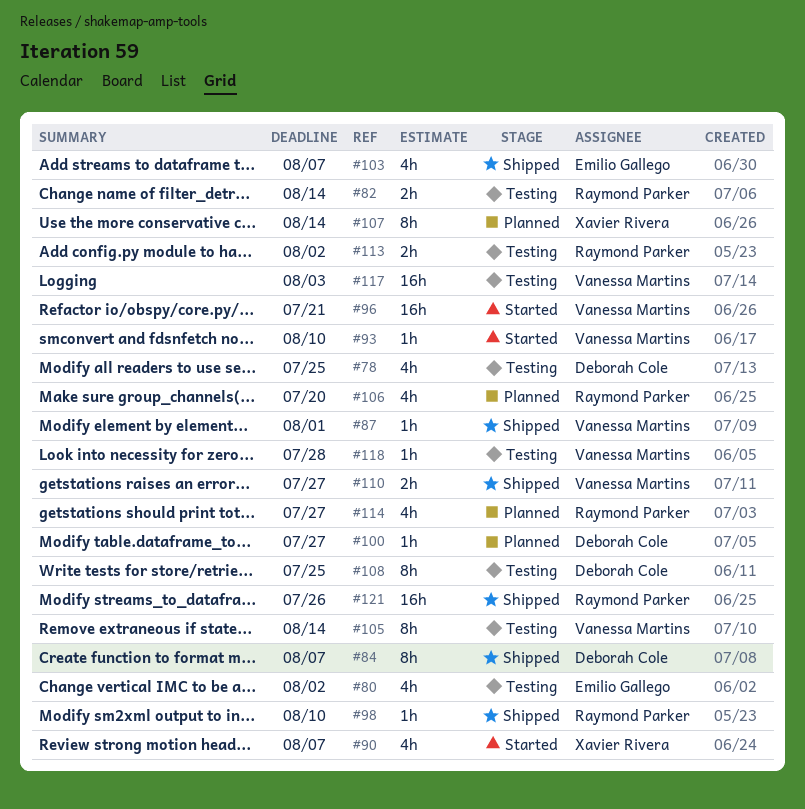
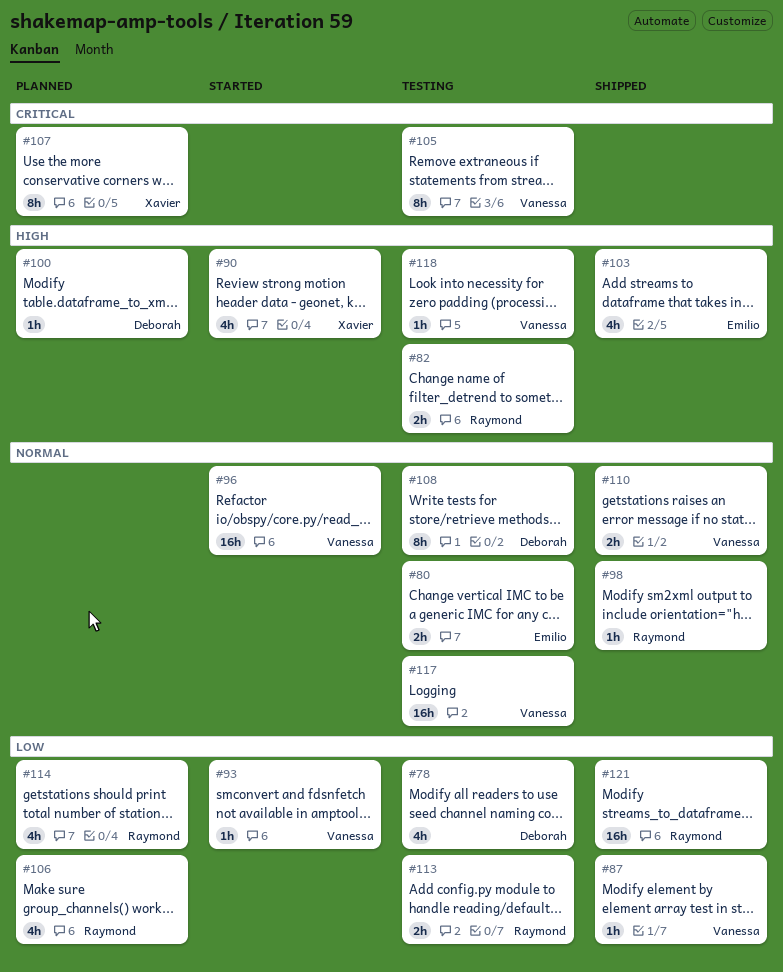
#80, estimate: 4h -> 2h
#84: present -> none

